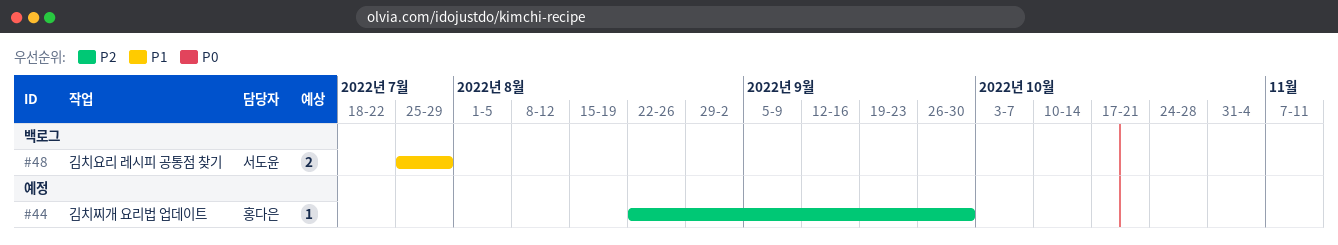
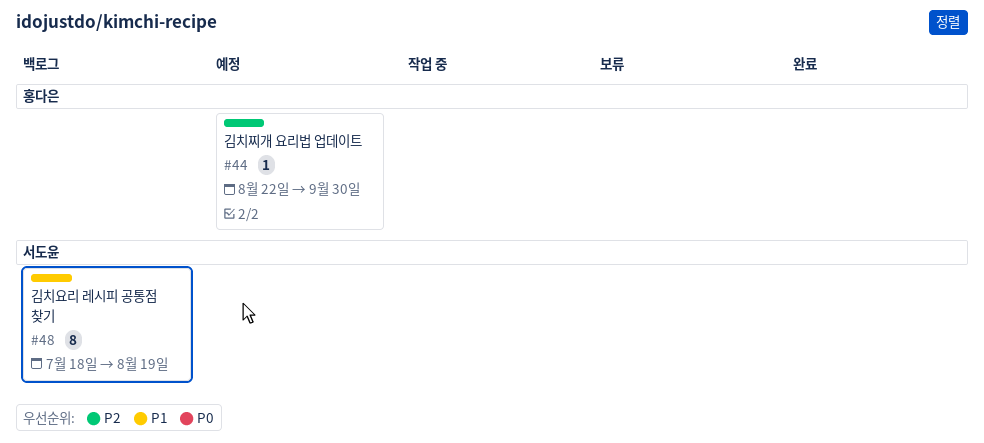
#48, estimate: 2 -> 8
#48, start: Jul 25 -> Jul 18
#48, due: Jul 29 -> Aug 19

